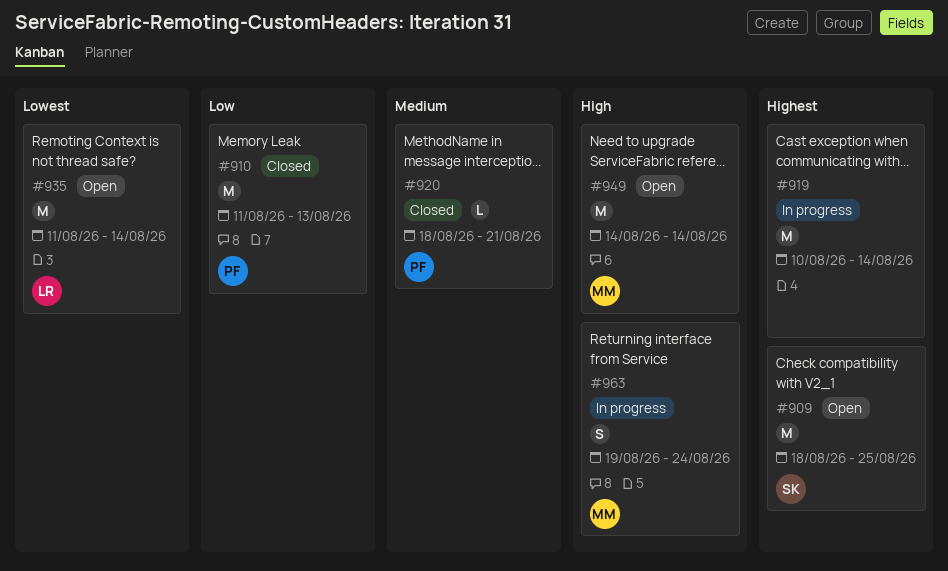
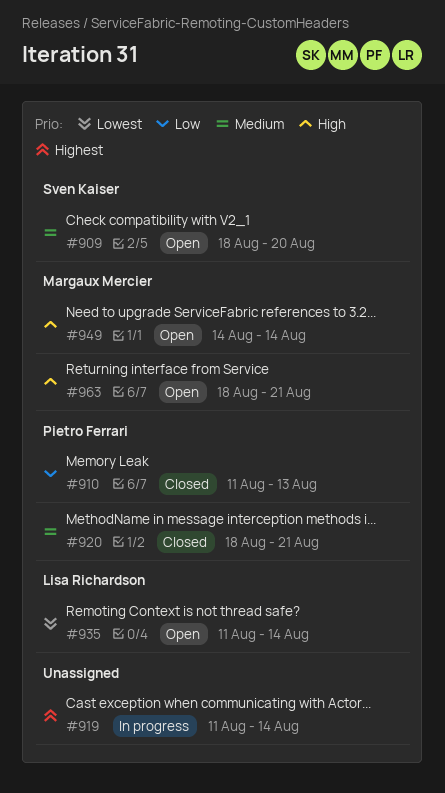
#909, priority: Highest -> Medium
#909, due: Aug 25 -> Aug 20
#919, start: Aug 10 -> Aug 11
#963, status: In progress -> Open
#963, start: Aug 19 -> Aug 18
#963, due: Aug 24 -> Aug 21

